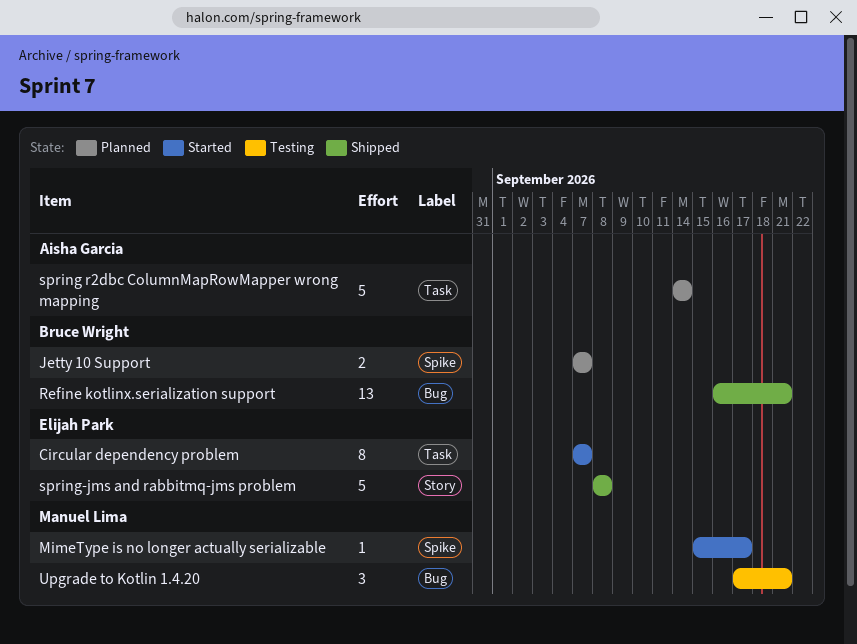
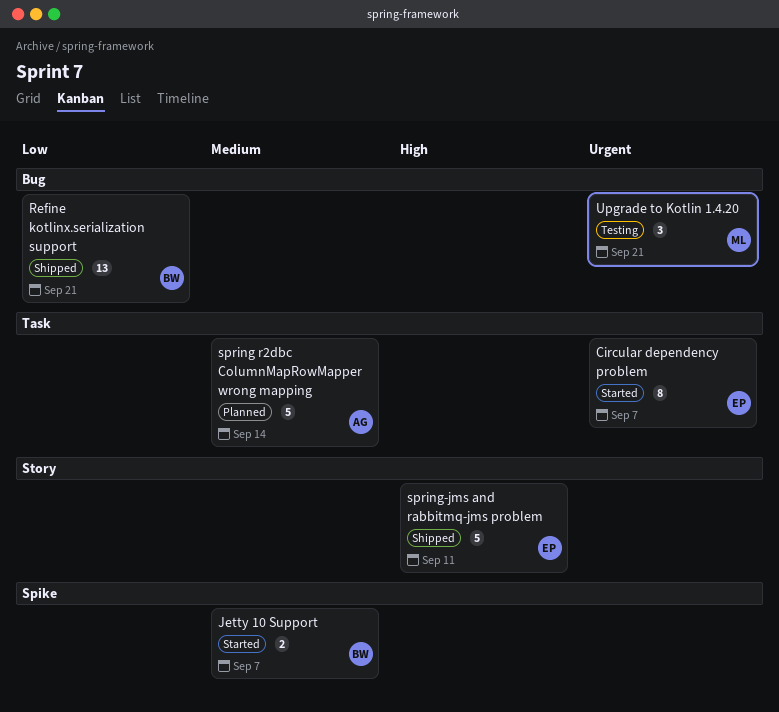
Jetty 10 Support, status: Planned -> Started
MimeType is no longer actually serializable: present -> none
spring-jms and rabbitmq-jms problem, due: Sep 8 -> Sep 11

